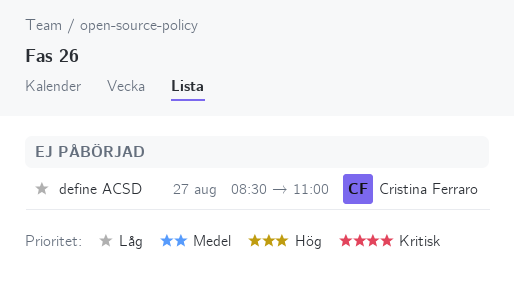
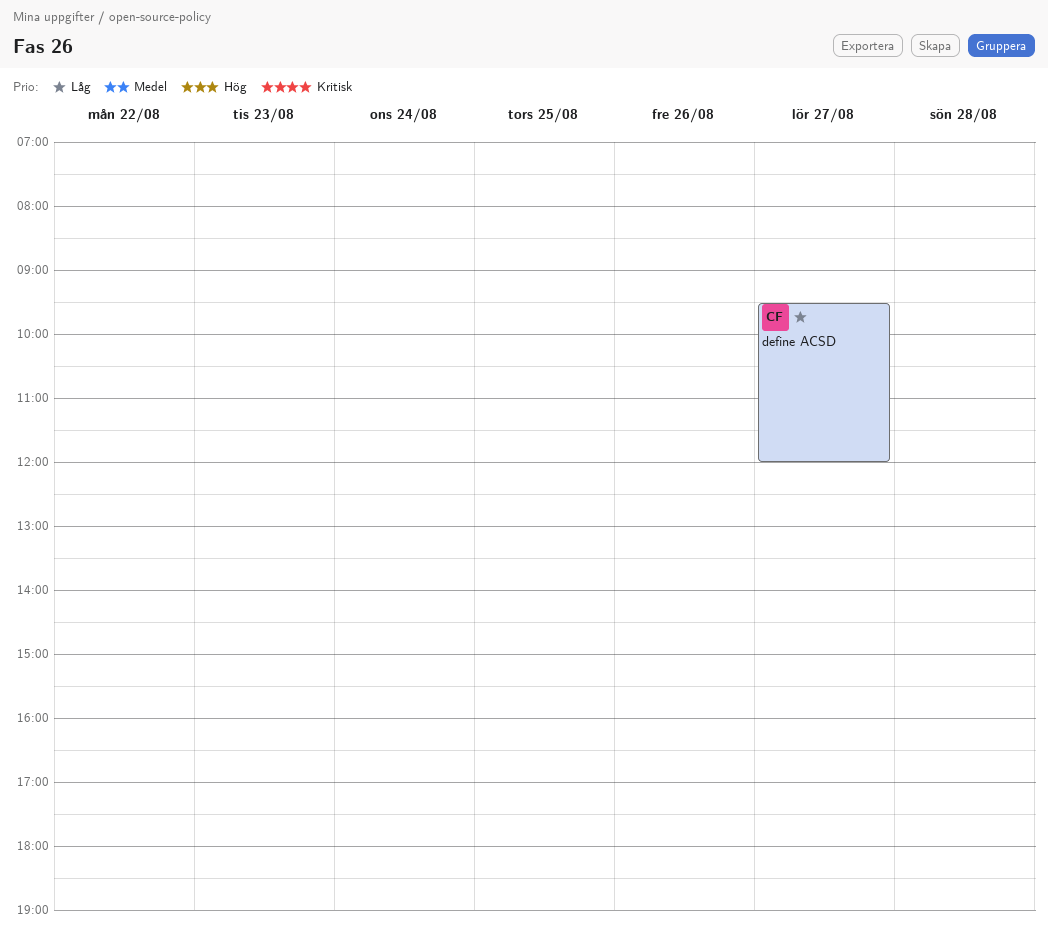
define ACSD, begins: 08:30 -> 09:30
define ACSD, ends: 11:00 -> 12:00

